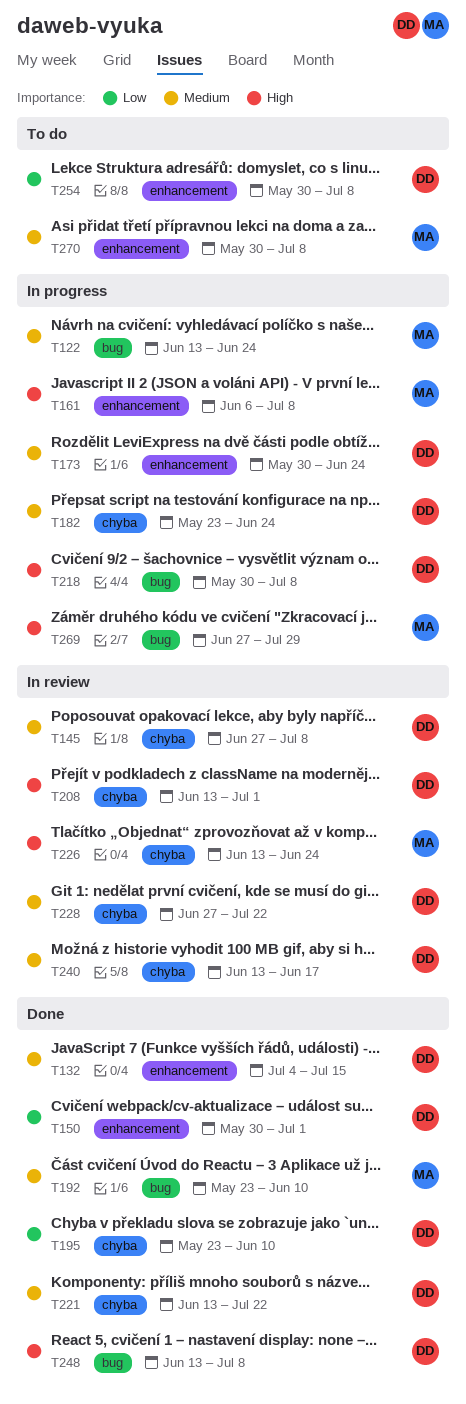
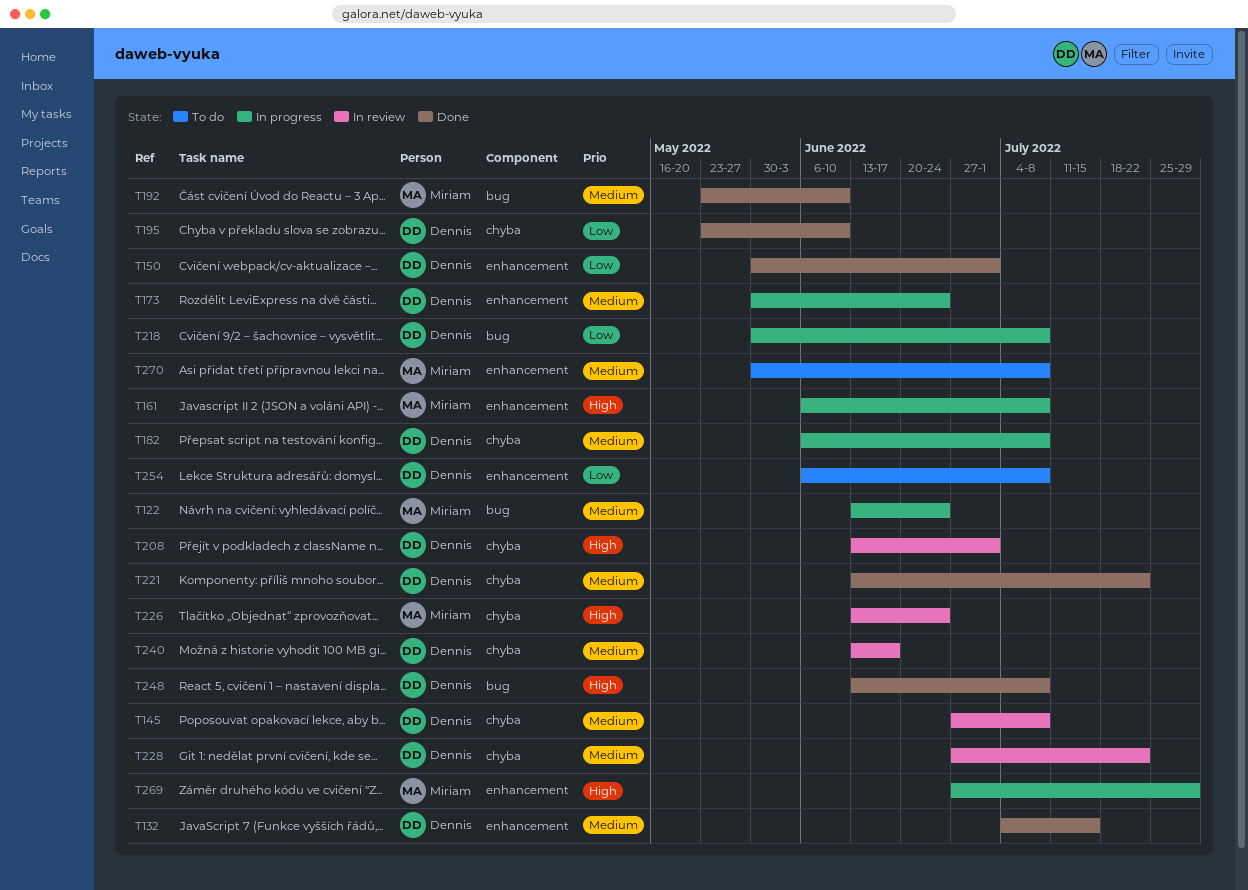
T182, start: May 23 -> Jun 6
T182, due: Jun 24 -> Jul 8
T218, priority: High -> Low
T254, start: May 30 -> Jun 6
T269, label: bug -> enhancement

